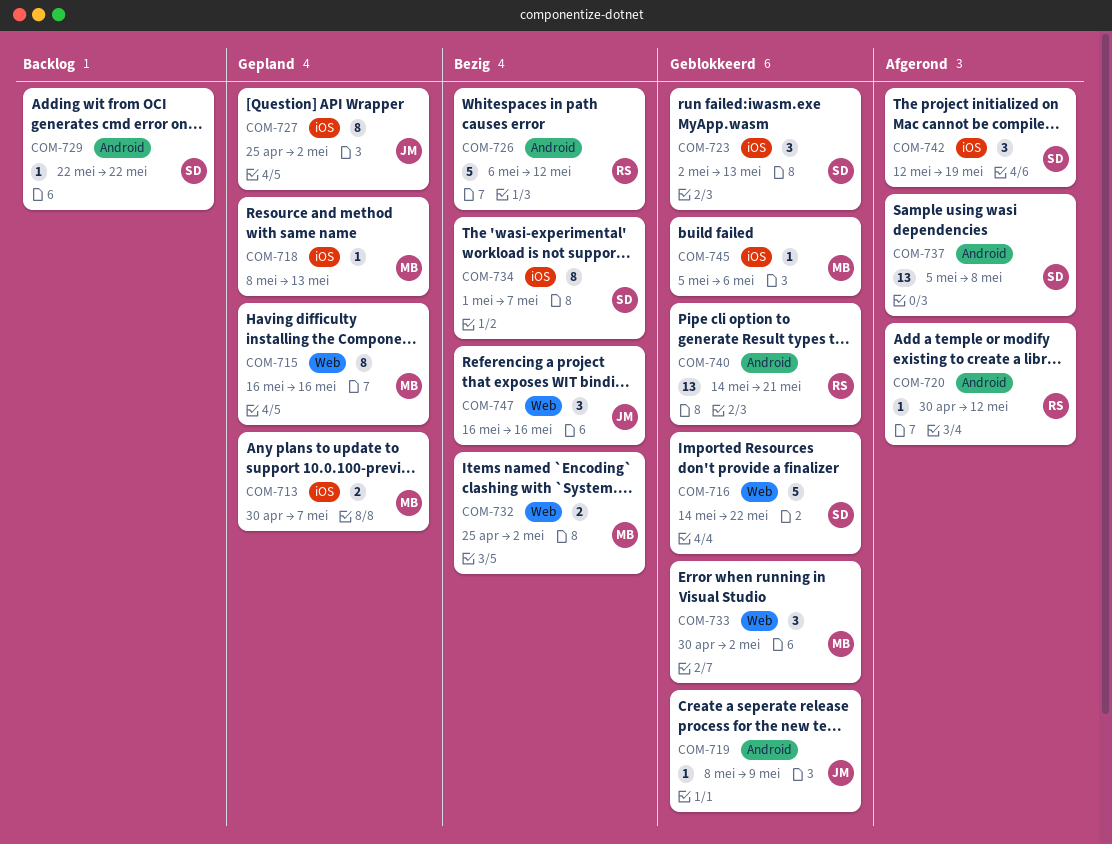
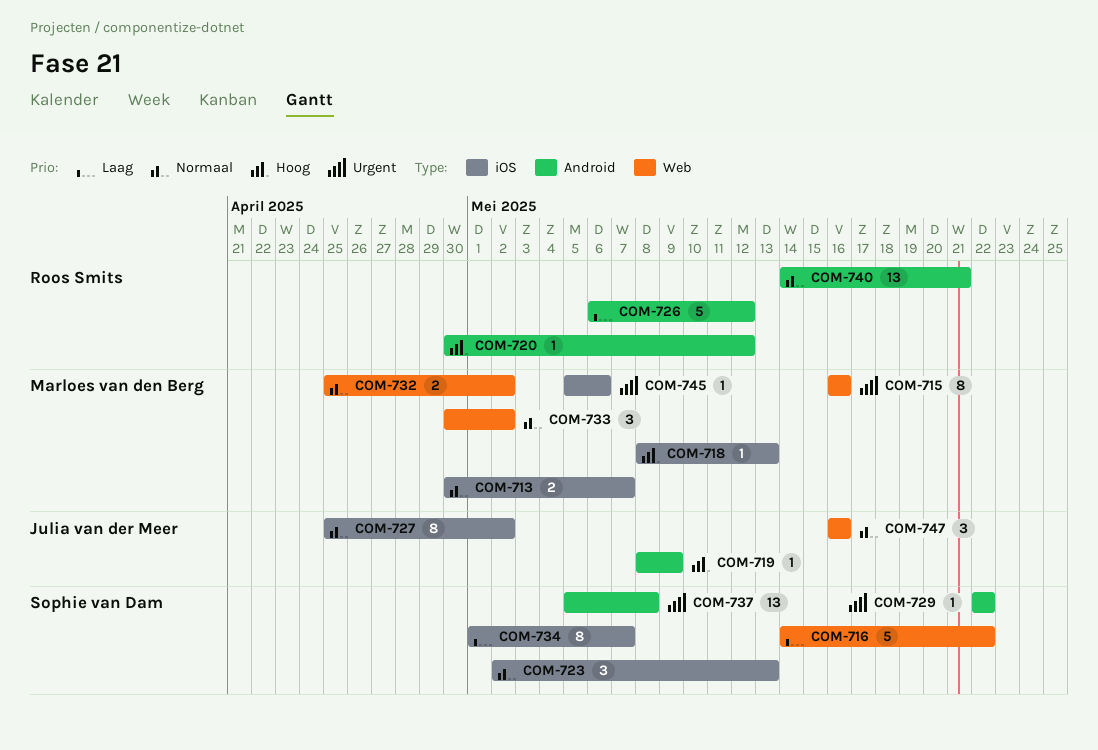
COM-742: present -> none

